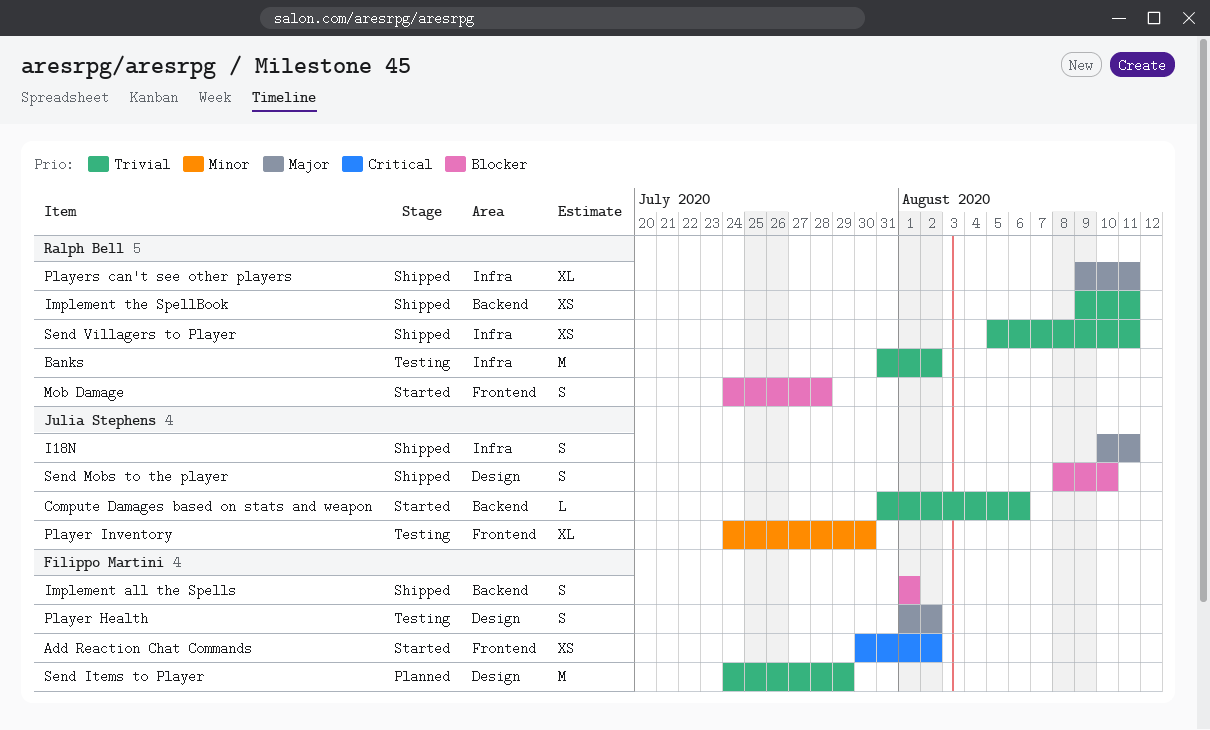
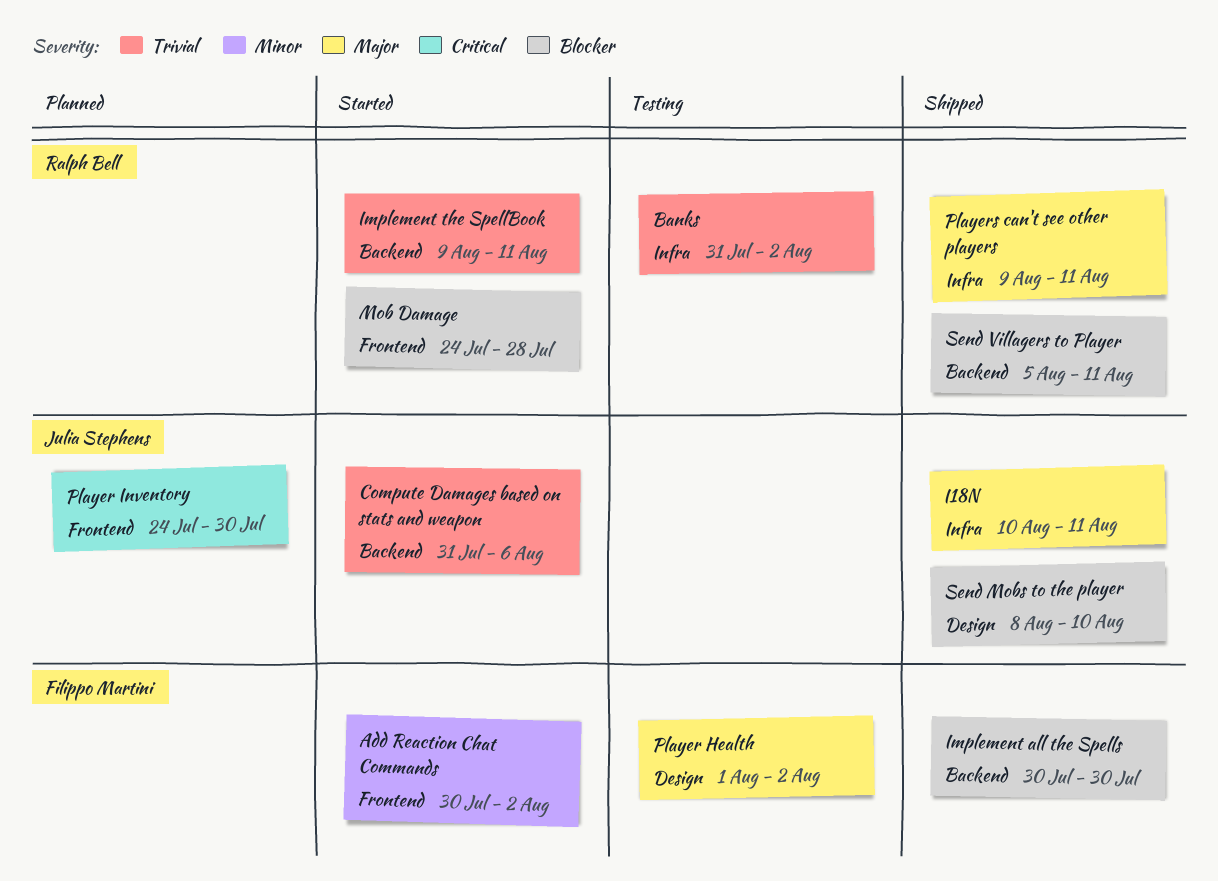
Add Reaction Chat Commands, priority: Critical -> Minor
Implement all the Spells, start: Aug 1 -> Jul 30
Implement all the Spells, due: Aug 1 -> Jul 30
Implement the SpellBook, status: Shipped -> Started
Player Inventory, status: Testing -> Planned
Player Inventory, priority: Minor -> Critical
Send Items to Player: present -> none
Send Villagers to Player, priority: Trivial -> Blocker
Send Villagers to Player, label: Infra -> Backend

